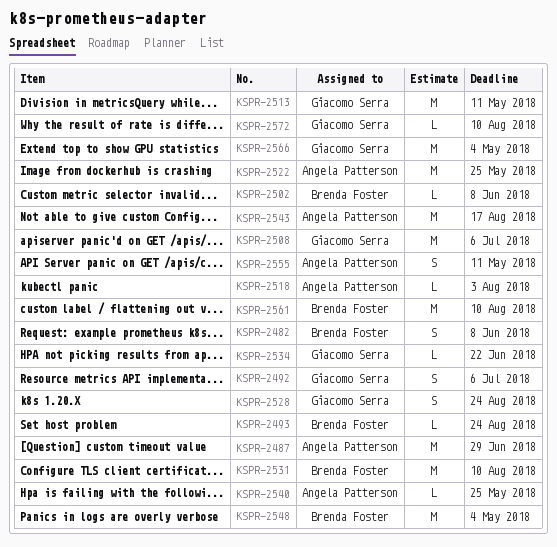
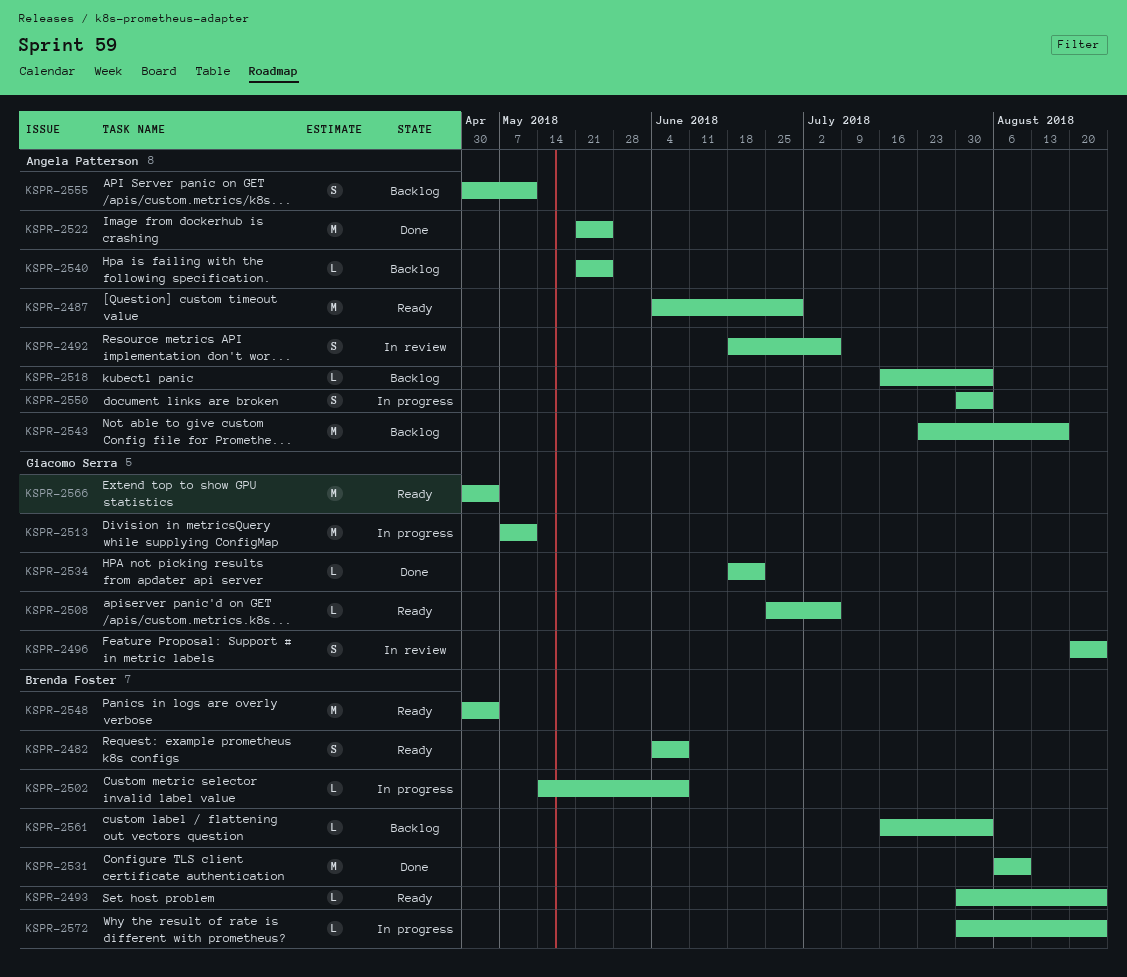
KSPR-2492, owner: Giacomo Serra -> Angela Patterson
KSPR-2496: none -> present
KSPR-2508, estimate: M -> L
KSPR-2528: present -> none
KSPR-2550: none -> present
KSPR-2561, estimate: M -> L
KSPR-2561, due: Aug 10 -> Aug 3
KSPR-2572, owner: Giacomo Serra -> Brenda Foster
KSPR-2572, due: Aug 10 -> Aug 24

